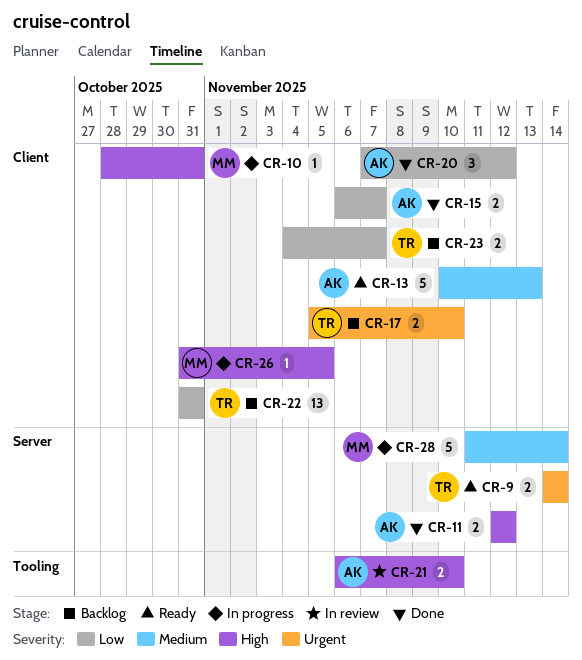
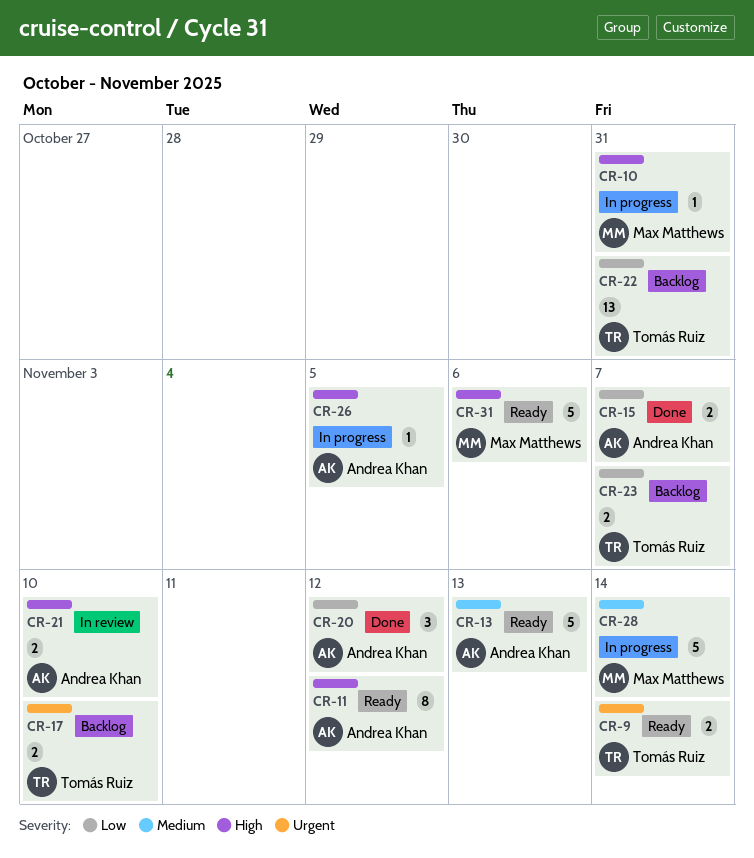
CR-11, status: Done -> Ready
CR-11, estimate: 2 -> 8
CR-26, owner: Max Matthews -> Andrea Khan
CR-31: none -> present

